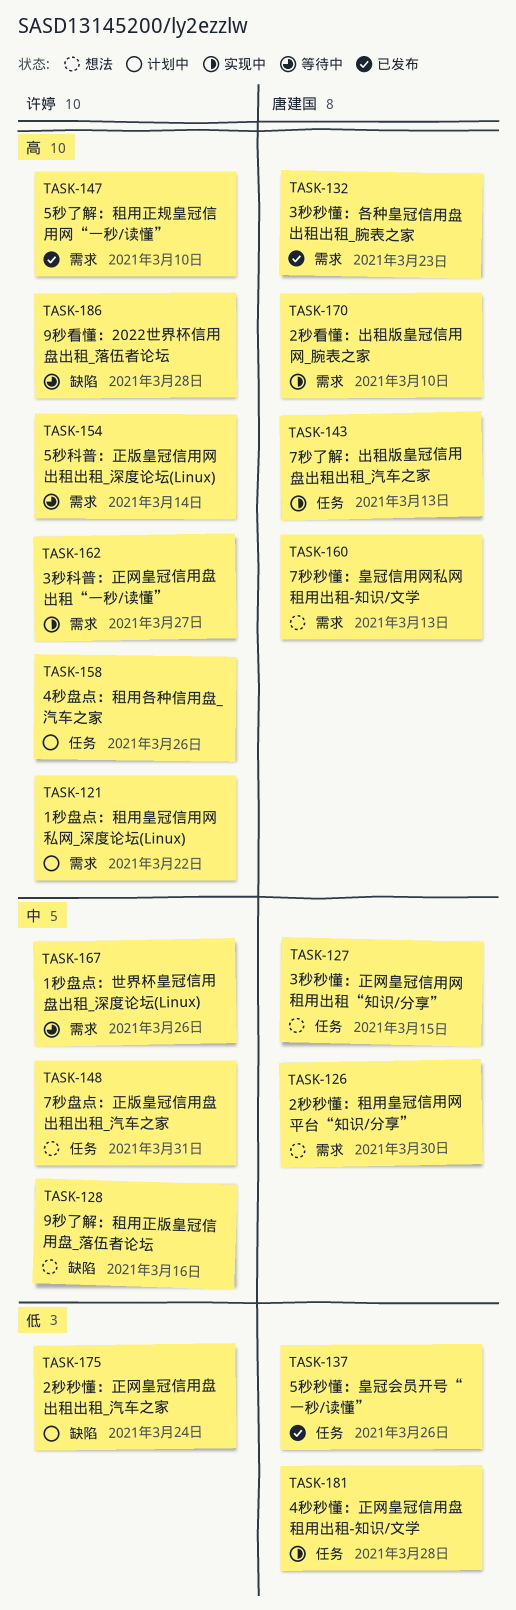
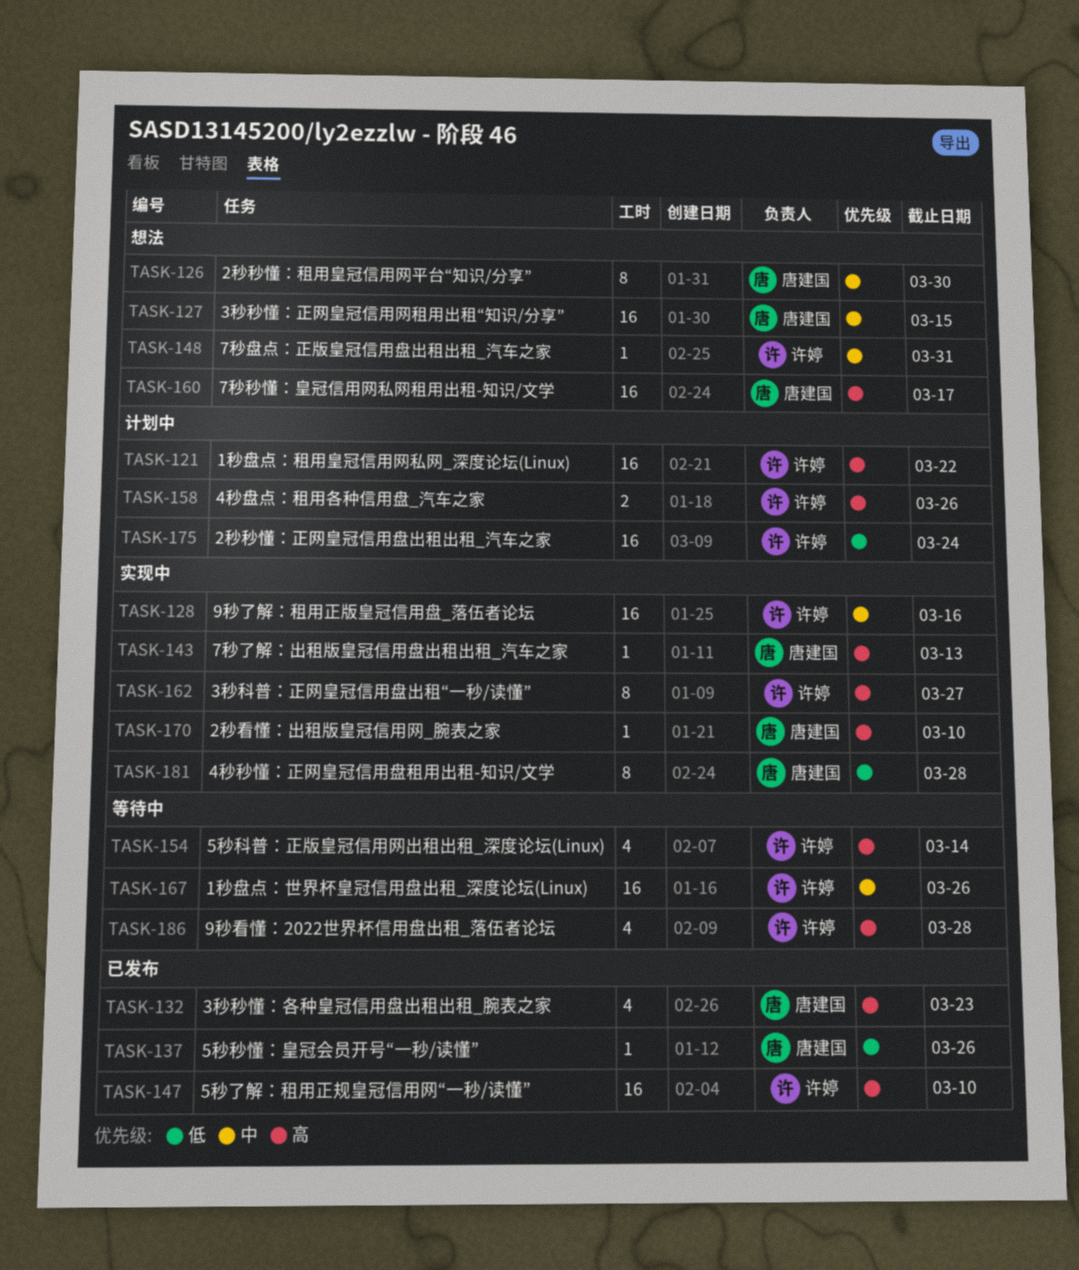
TASK-128, status: 想法 -> 实现中
TASK-160, due: Mar 13 -> Mar 17

